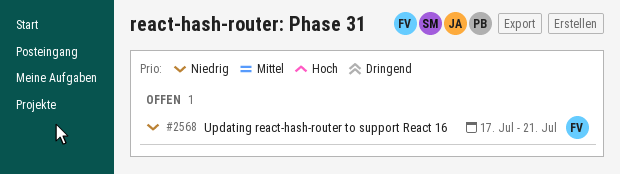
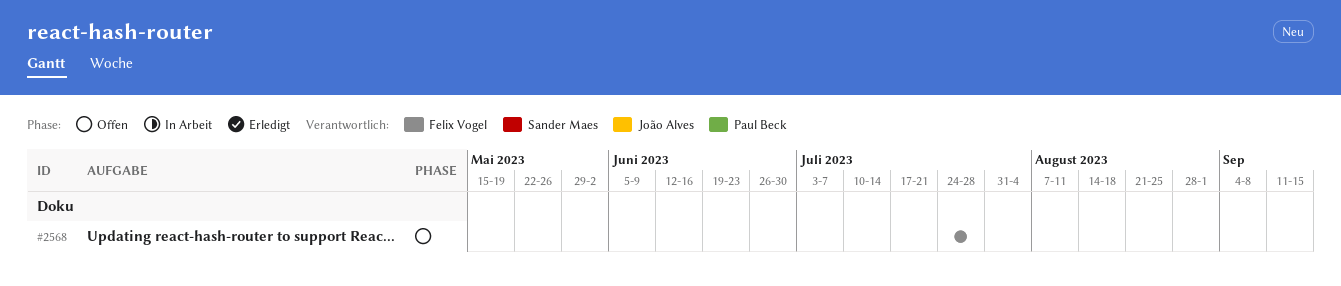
#2568, start: Jul 17 -> Jul 24
#2568, due: Jul 21 -> Jul 28

